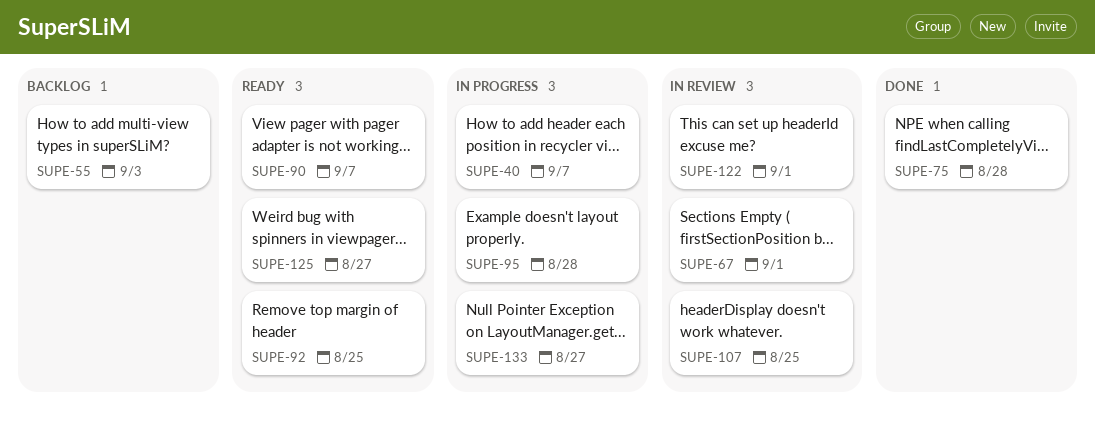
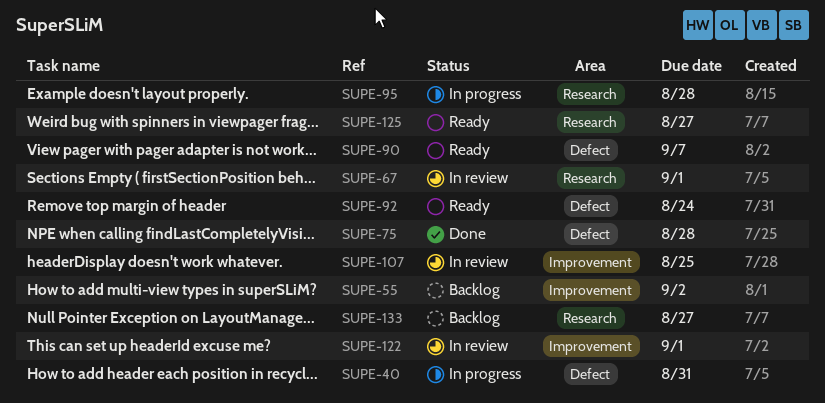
SUPE-40, due: Sep 7 -> Aug 31
SUPE-55, due: Sep 3 -> Sep 2
SUPE-92, due: Aug 25 -> Aug 24
SUPE-133, status: In progress -> Backlog

